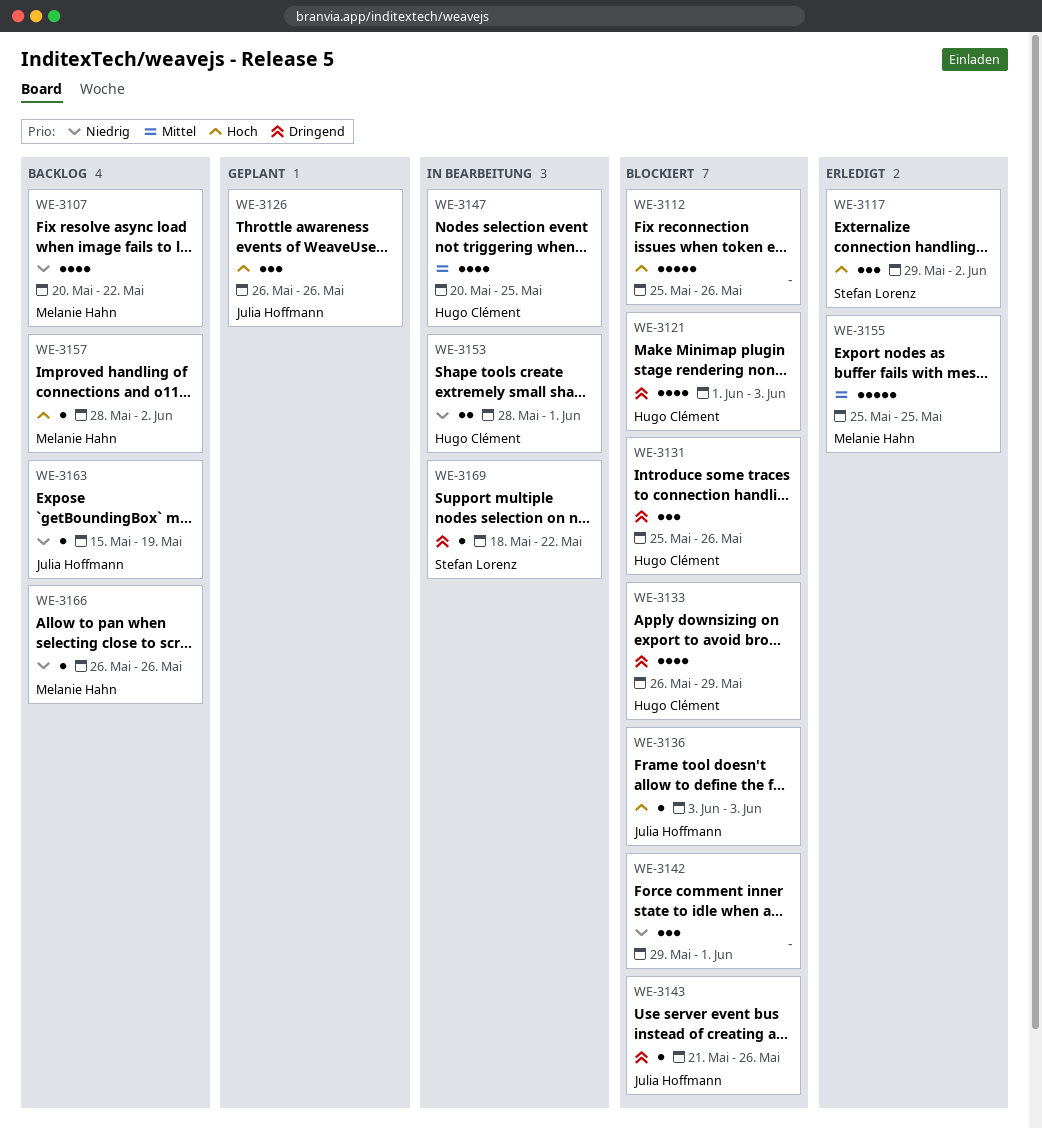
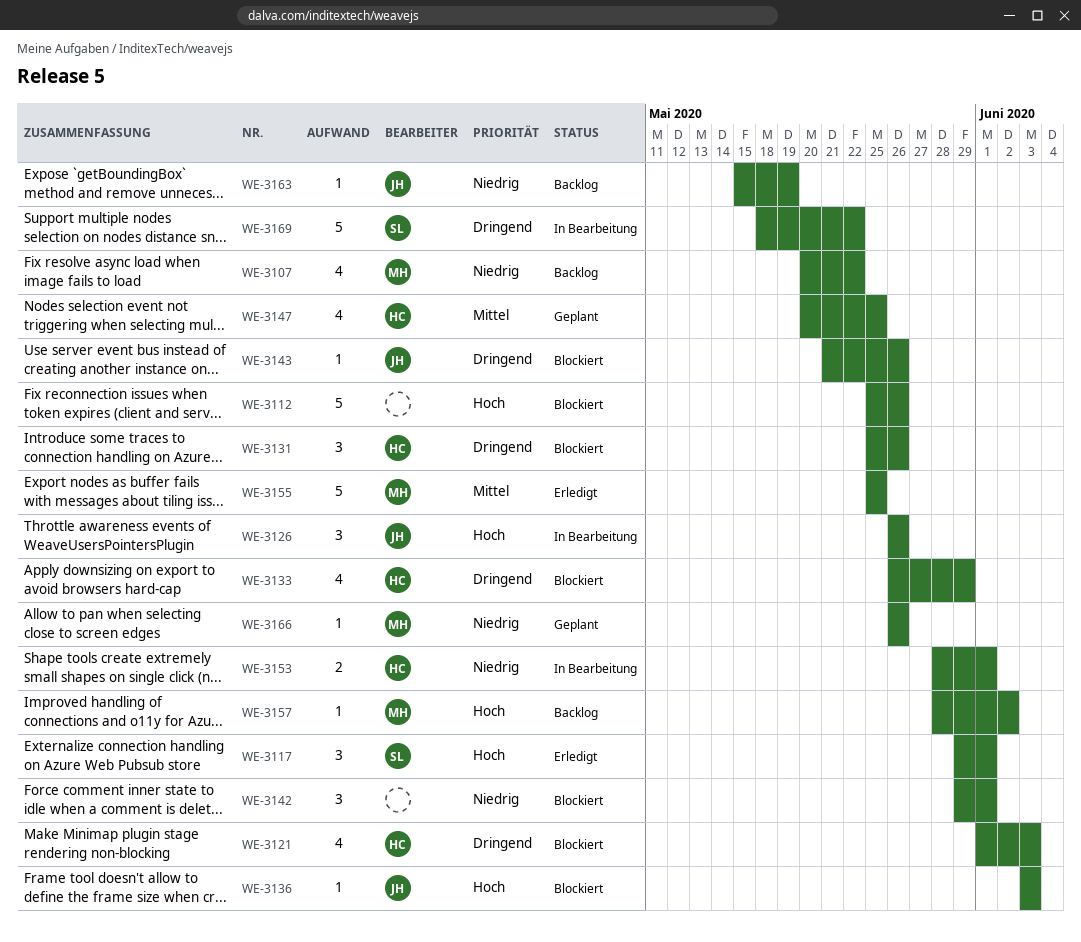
WE-3117, due: Jun 2 -> Jun 1
WE-3126, status: Geplant -> In Bearbeitung
WE-3147, status: In Bearbeitung -> Geplant
WE-3166, status: Backlog -> Geplant
WE-3169, estimate: 1 -> 5

